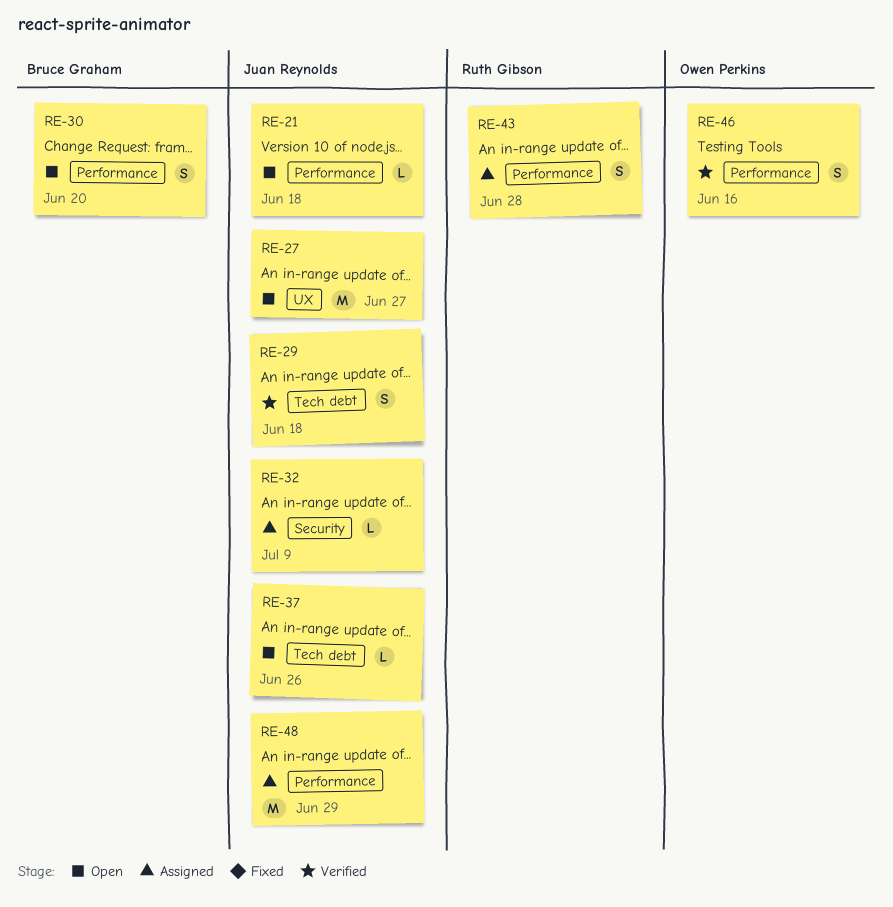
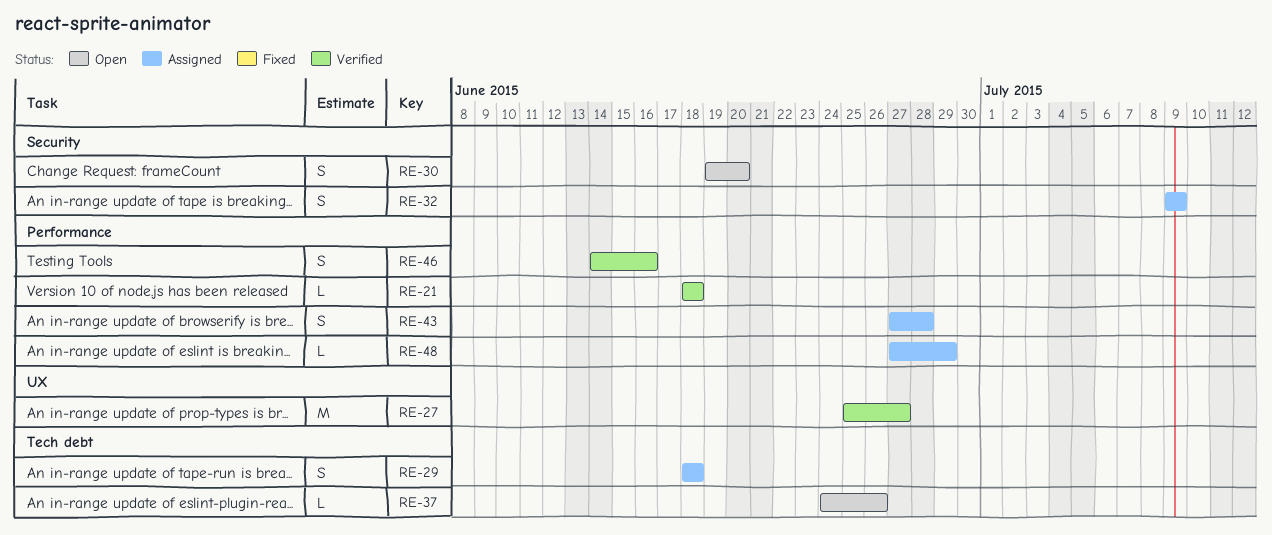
RE-21, status: Open -> Verified
RE-27, status: Open -> Verified
RE-29, status: Verified -> Assigned
RE-30, label: Performance -> Security
RE-32, estimate: L -> S
RE-48, estimate: M -> L

